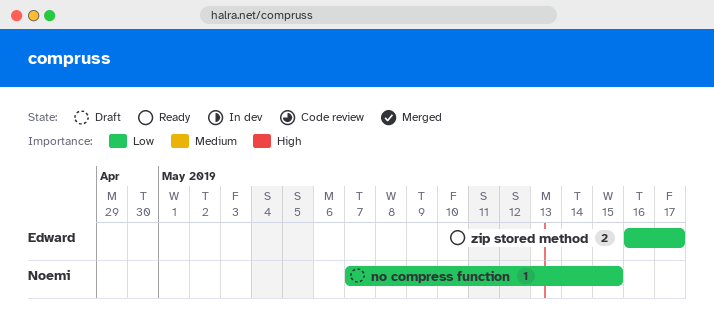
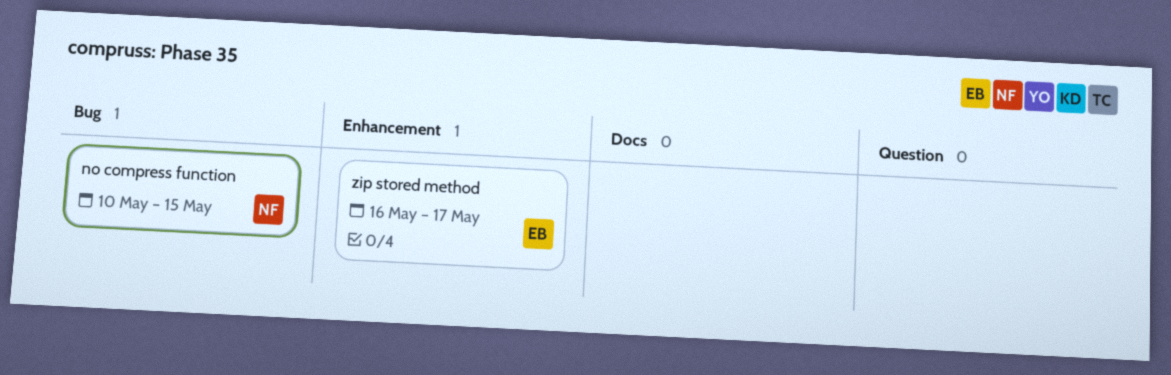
no compress function, start: May 7 -> May 10

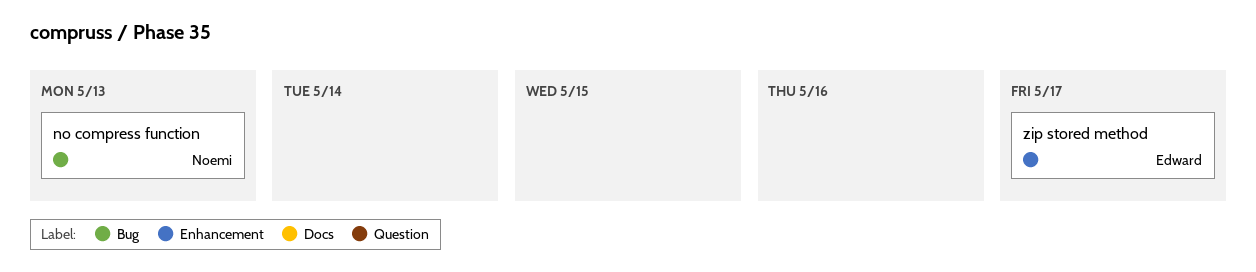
no compress function, due: May 15 -> May 13

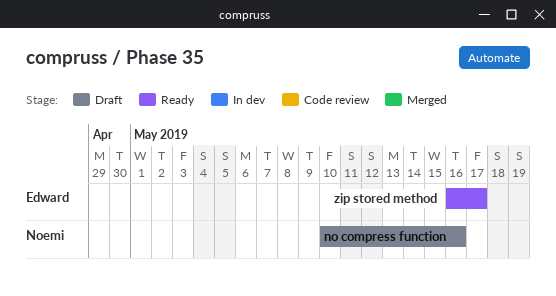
no compress function, due: May 13 -> May 16

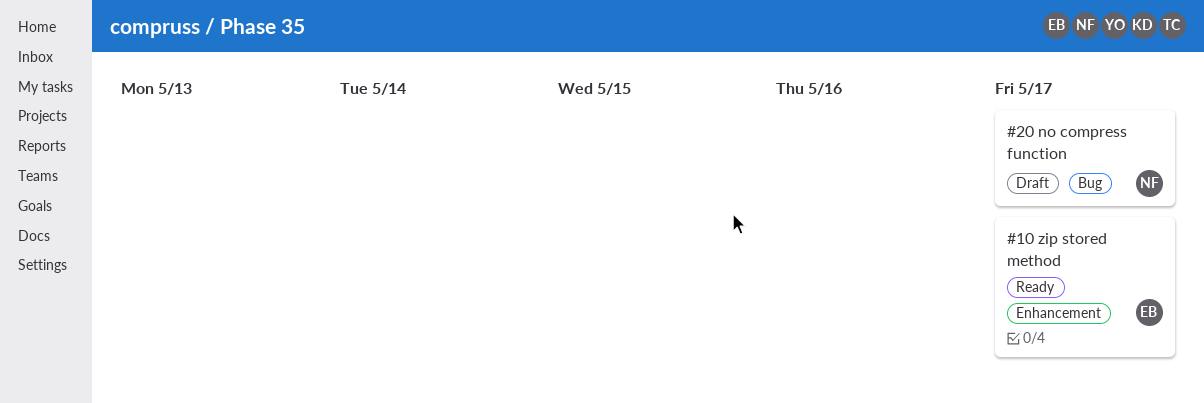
no compress function, due: May 16 -> May 17

